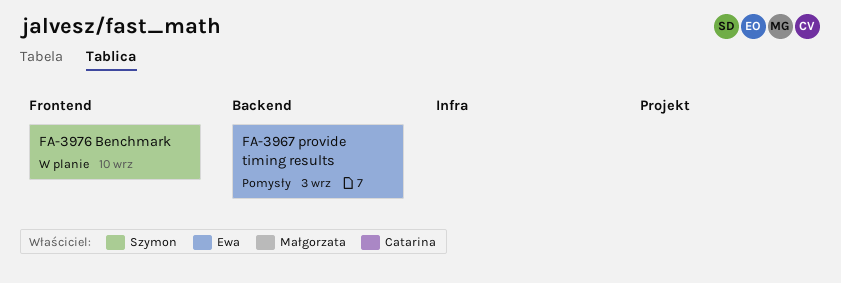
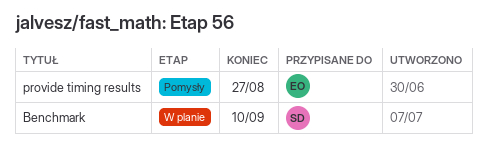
provide timing results, due: Sep 3 -> Aug 27

